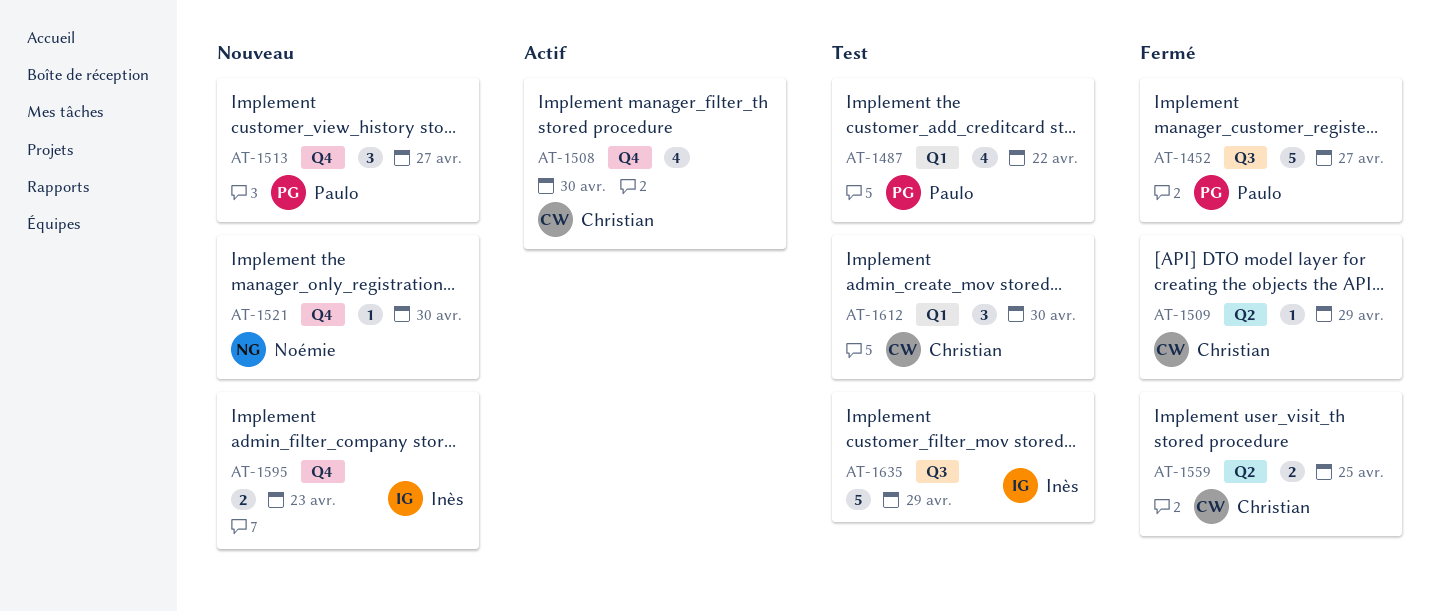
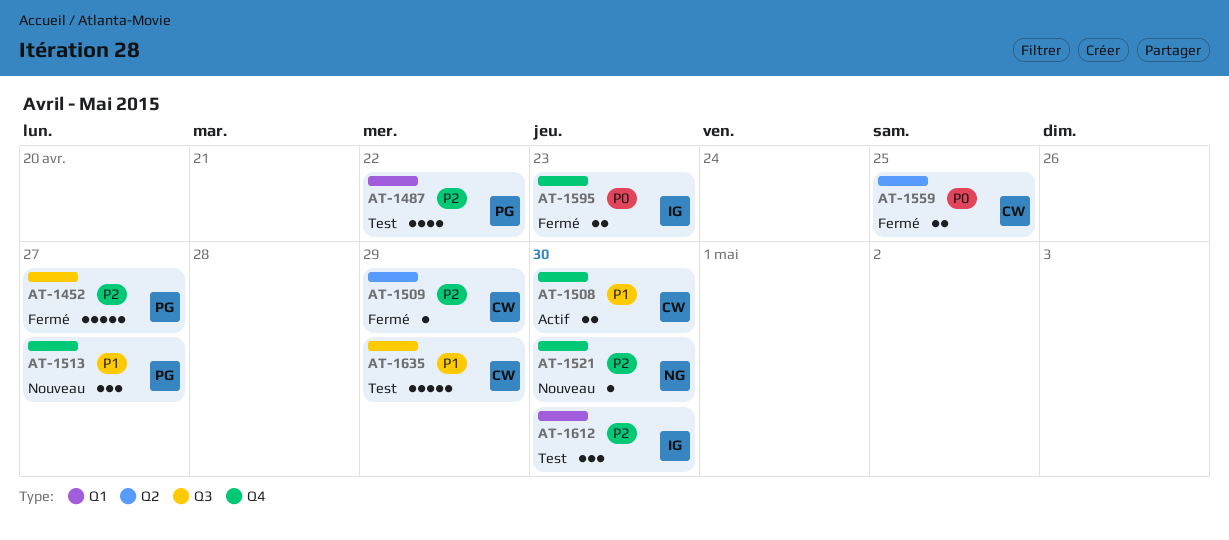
AT-1508, estimate: 4 -> 2
AT-1595, status: Nouveau -> Fermé
AT-1612, owner: Christian -> Inès
AT-1635, owner: Inès -> Christian

